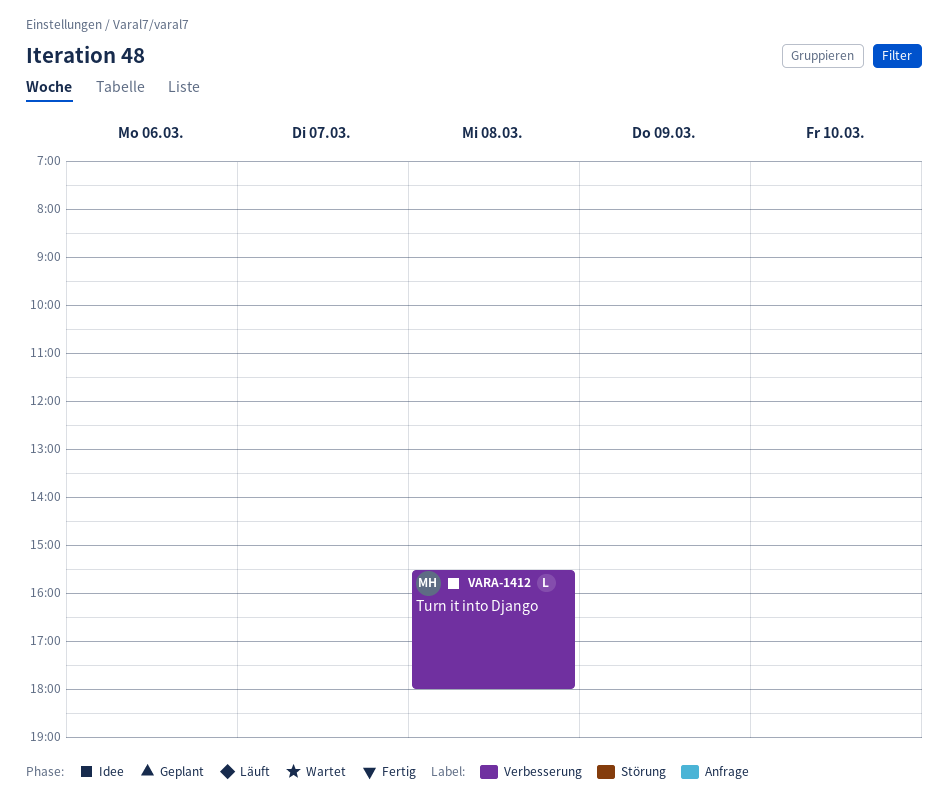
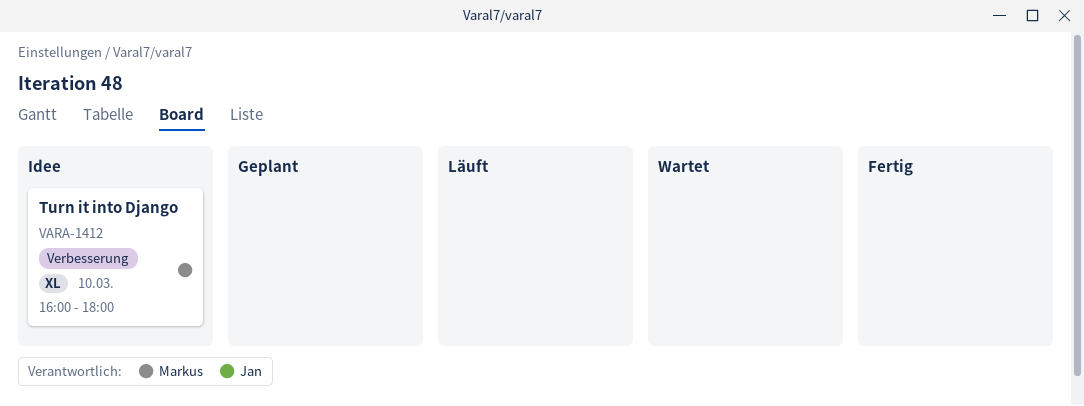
VARA-1412, estimate: L -> XL
VARA-1412, day: Mar 8 -> Mar 10
VARA-1412, begins: 15:30 -> 16:00

